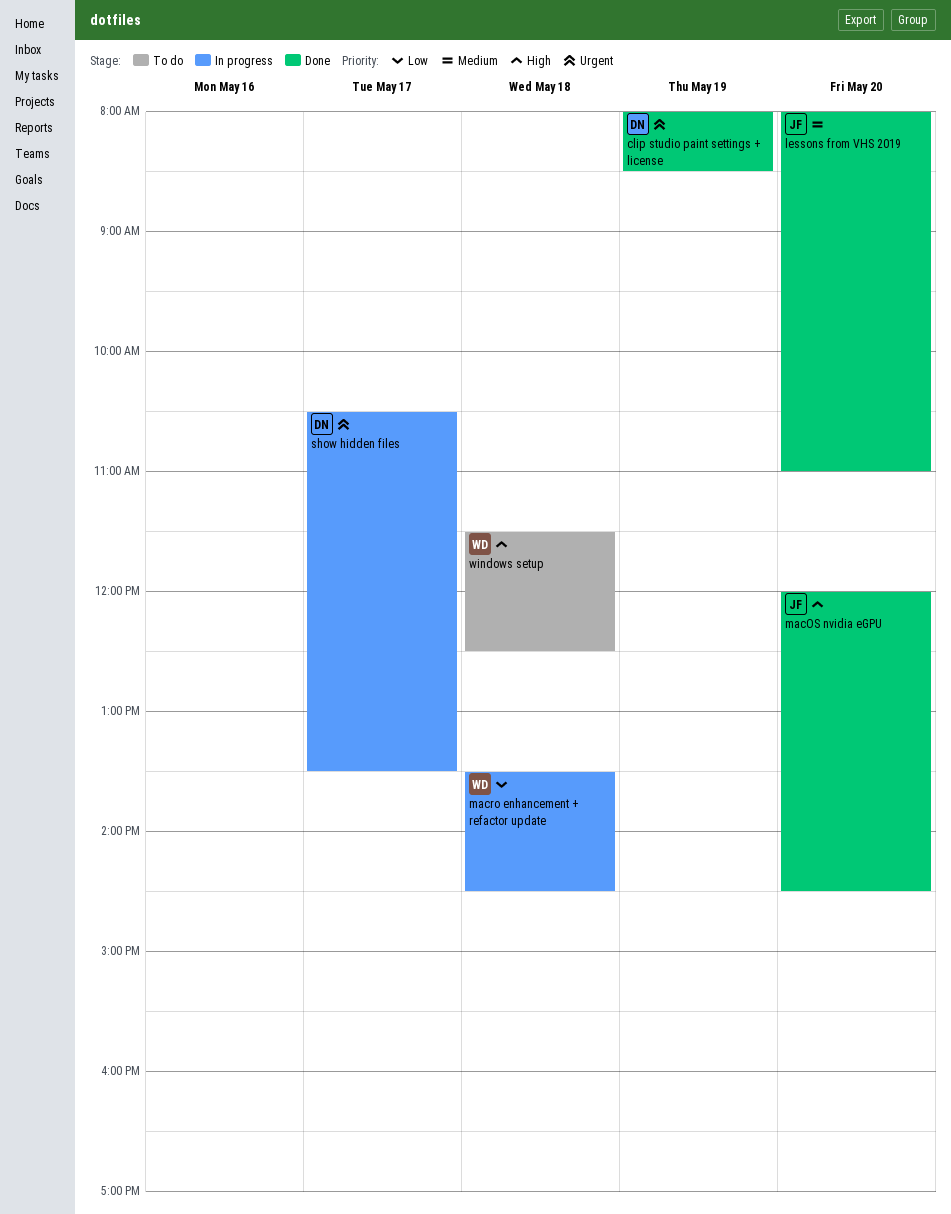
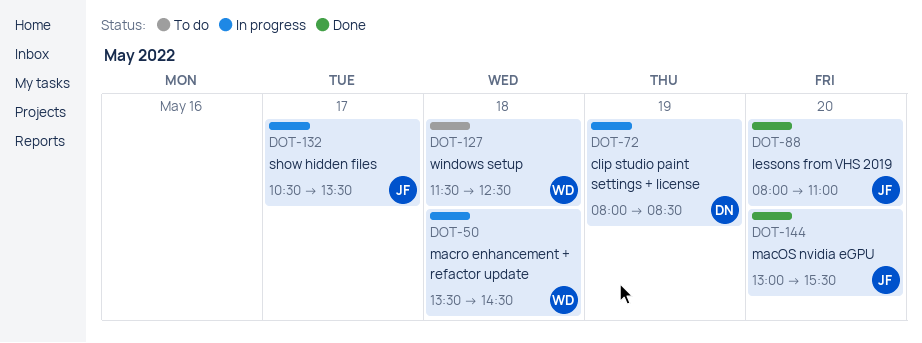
clip studio paint settings + license, status: Done -> In progress
macOS nvidia eGPU, begins: 12:00 -> 13:00
macOS nvidia eGPU, ends: 14:30 -> 15:30
show hidden files, owner: DN -> JF

